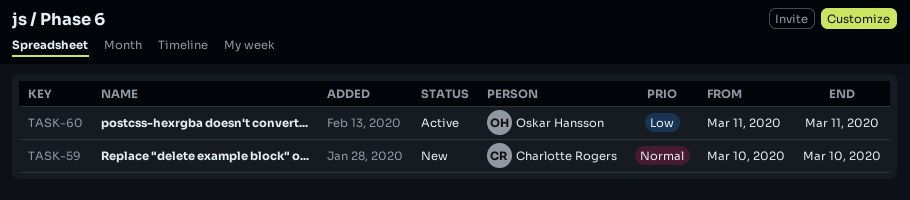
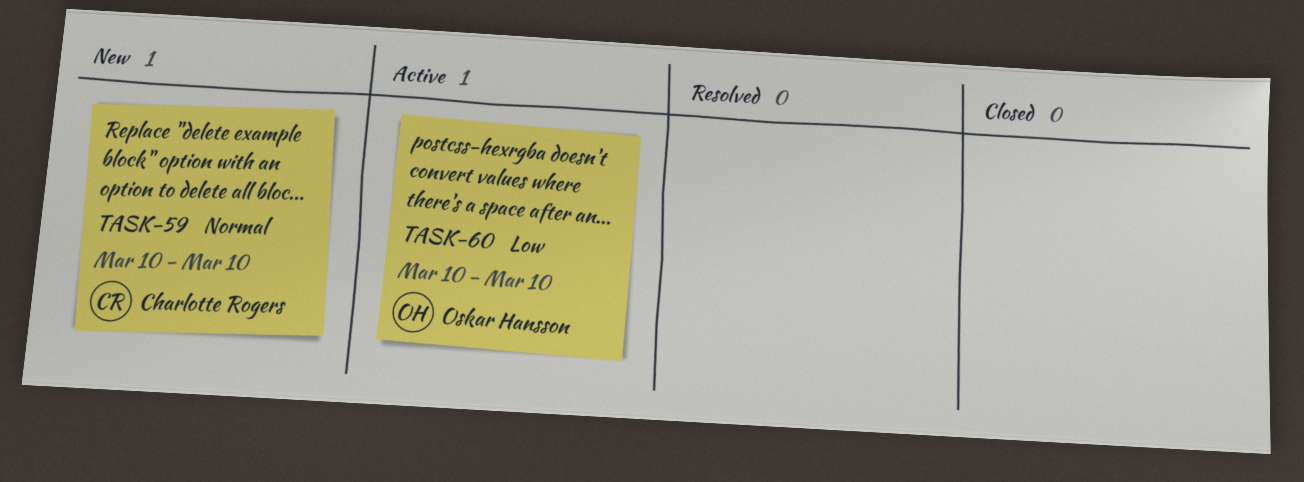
TASK-60, start: Mar 11 -> Mar 10
TASK-60, due: Mar 11 -> Mar 10

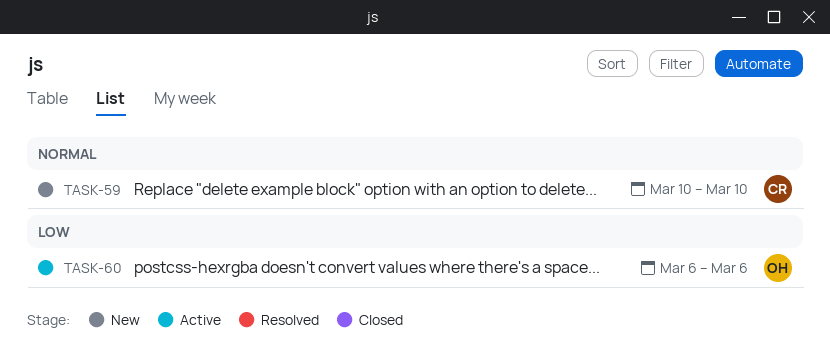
TASK-60, start: Mar 10 -> Mar 6
TASK-60, due: Mar 10 -> Mar 6

